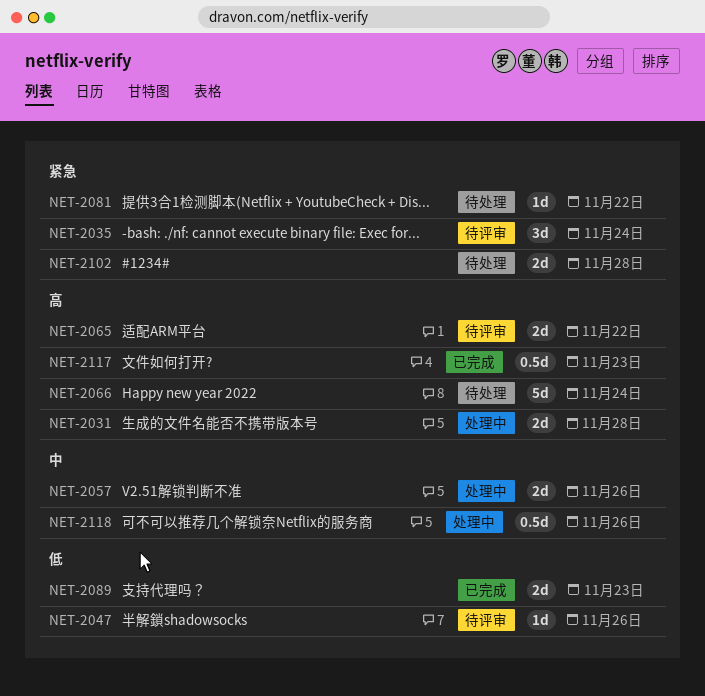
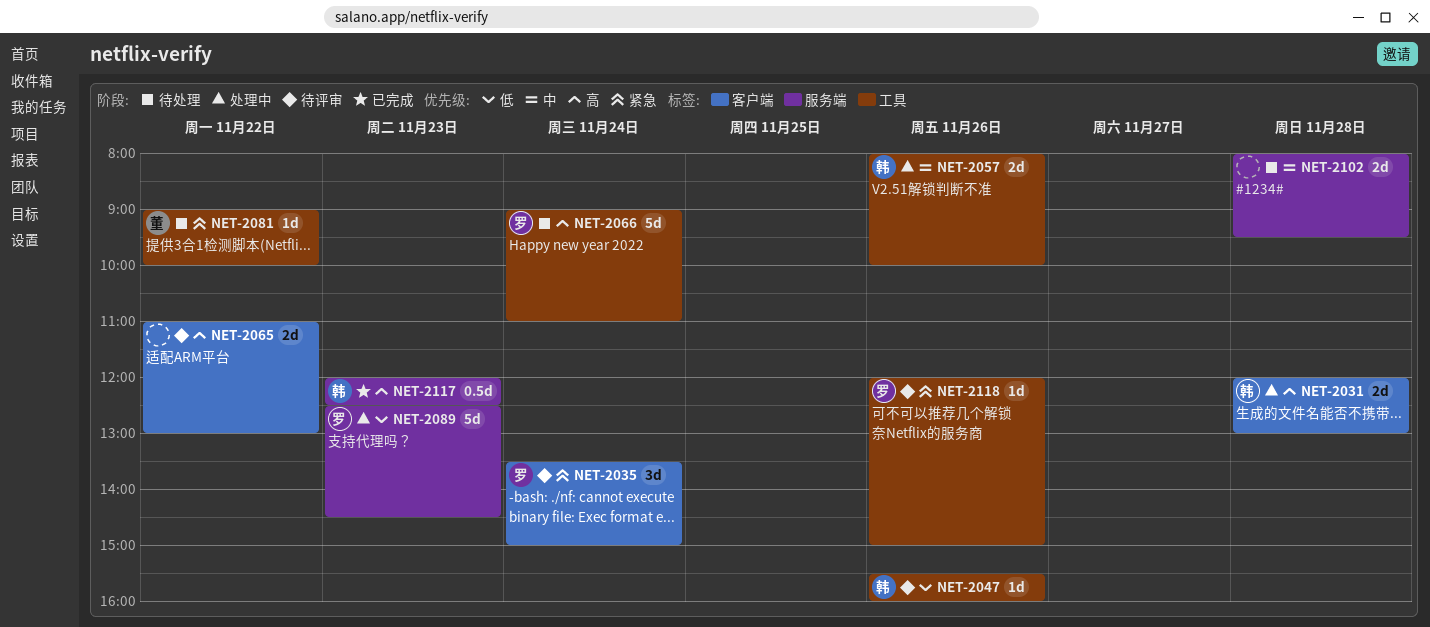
NET-2089, status: 已完成 -> 处理中
NET-2089, estimate: 2d -> 5d
NET-2102, priority: 紧急 -> 中
NET-2118, status: 处理中 -> 待评审
NET-2118, priority: 中 -> 紧急
NET-2118, estimate: 0.5d -> 1d

